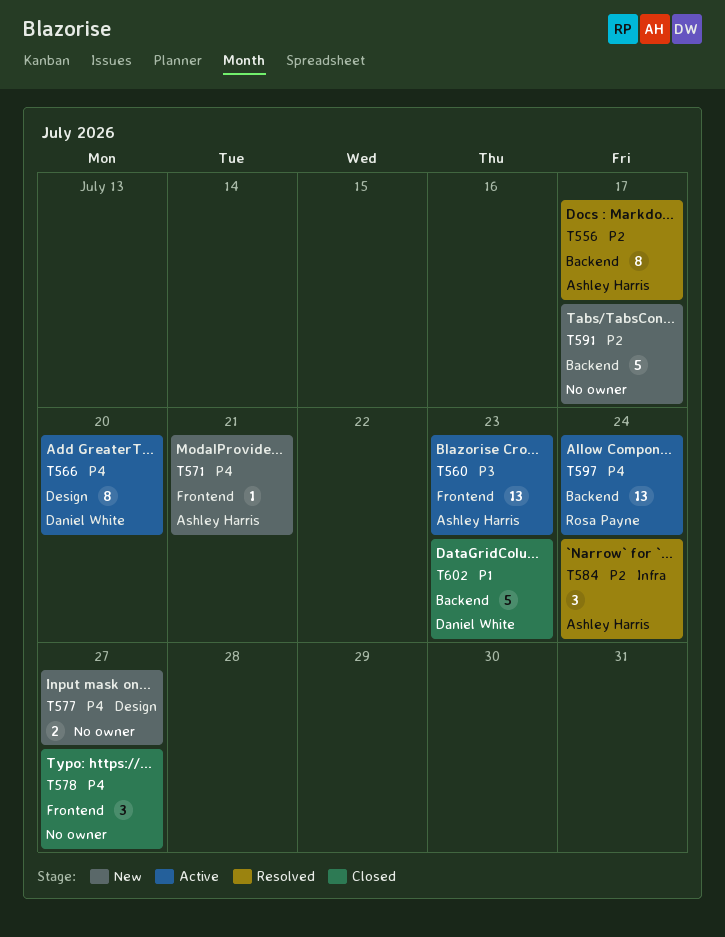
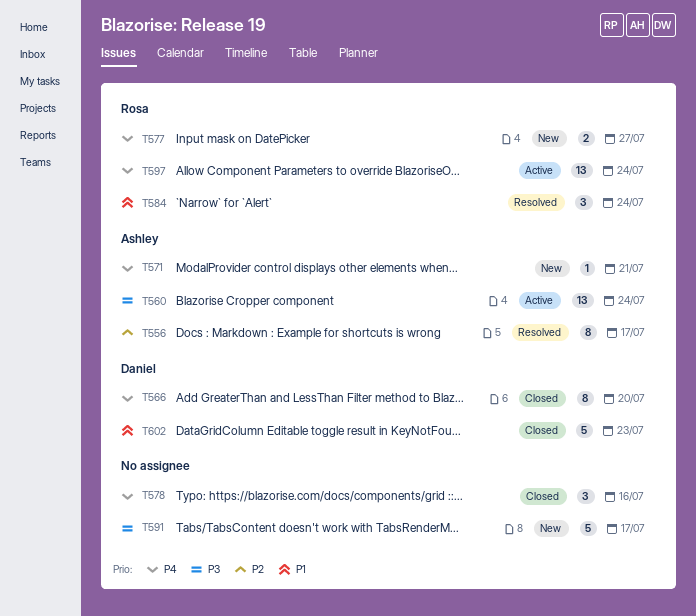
T560, due: Jul 23 -> Jul 24
T566, status: Active -> Closed
T577, owner: none -> Rosa Payne
T578, due: Jul 27 -> Jul 16
T584, owner: Ashley Harris -> Rosa Payne
T584, priority: P2 -> P1
T591, priority: P2 -> P3

